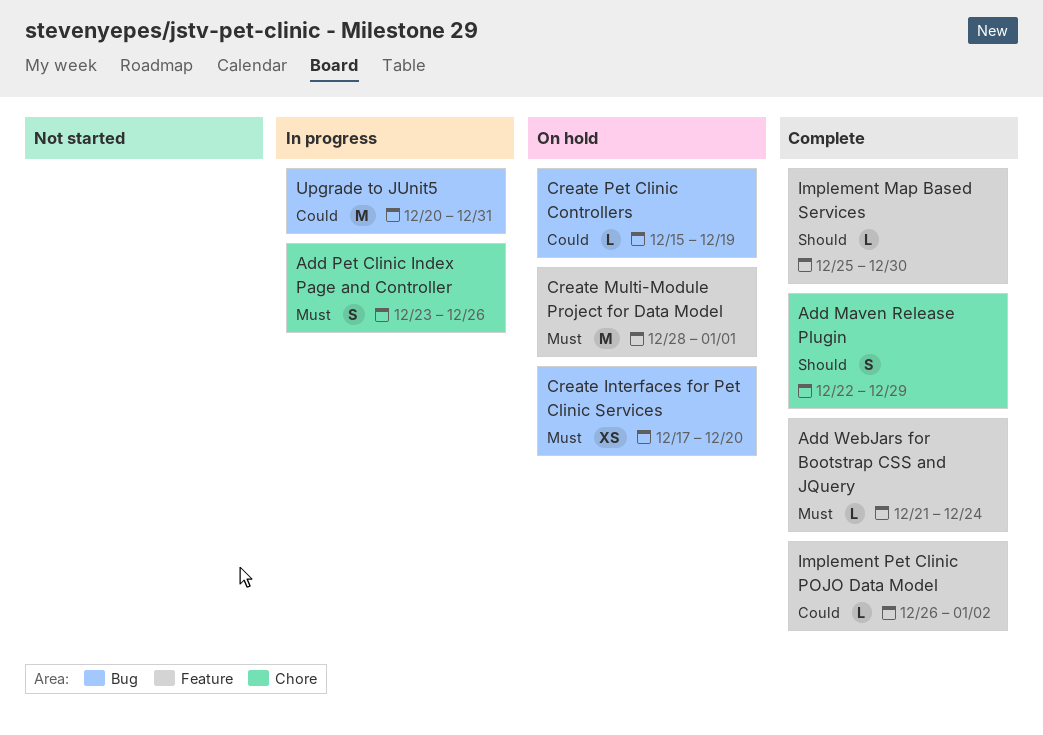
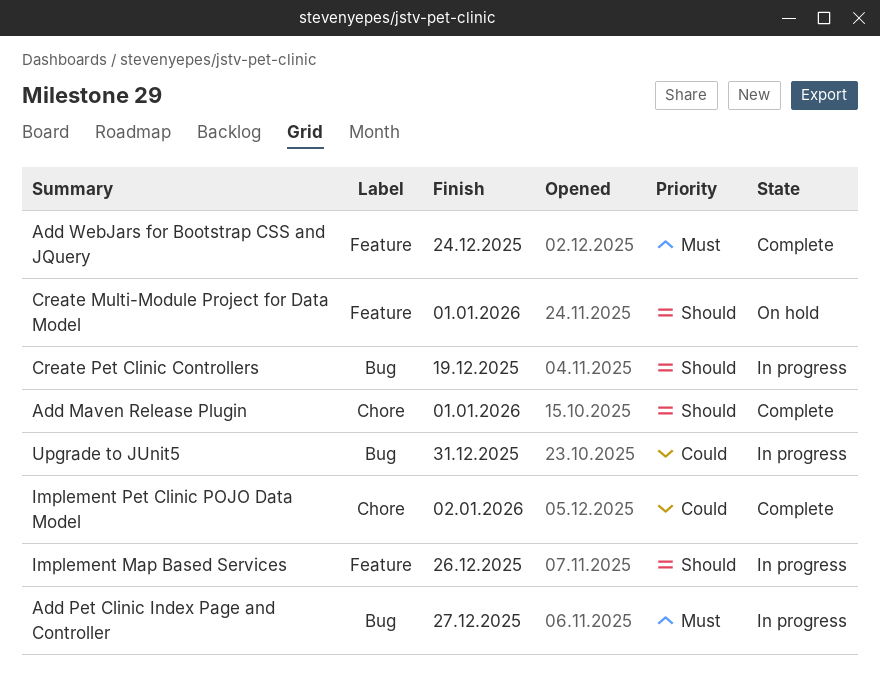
Add Maven Release Plugin, due: Dec 29 -> Jan 1
Add Pet Clinic Index Page and Controller, label: Chore -> Bug
Add Pet Clinic Index Page and Controller, due: Dec 26 -> Dec 27
Create Interfaces for Pet Clinic Services: present -> none
Create Multi-Module Project for Data Model, priority: Must -> Should
Create Pet Clinic Controllers, status: On hold -> In progress
Create Pet Clinic Controllers, priority: Could -> Should
Implement Map Based Services, status: Complete -> In progress
Implement Map Based Services, due: Dec 30 -> Dec 26
Implement Pet Clinic POJO Data Model, label: Feature -> Chore

